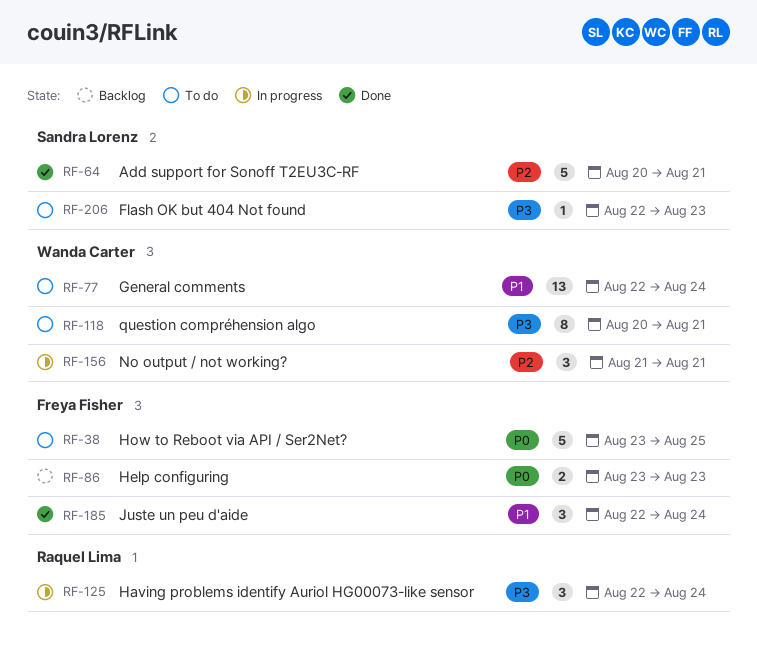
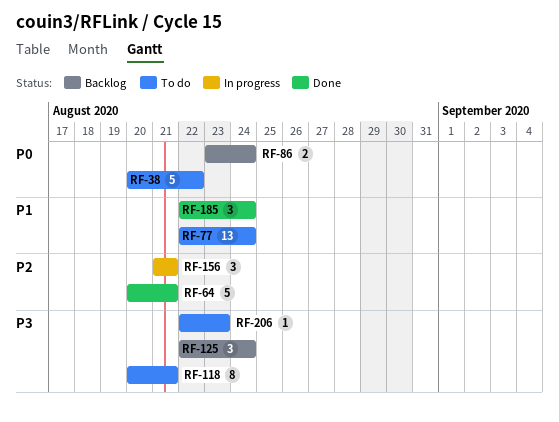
RF-38, start: Aug 23 -> Aug 20
RF-38, due: Aug 25 -> Aug 22
RF-86, due: Aug 23 -> Aug 24
RF-125, status: In progress -> Backlog

